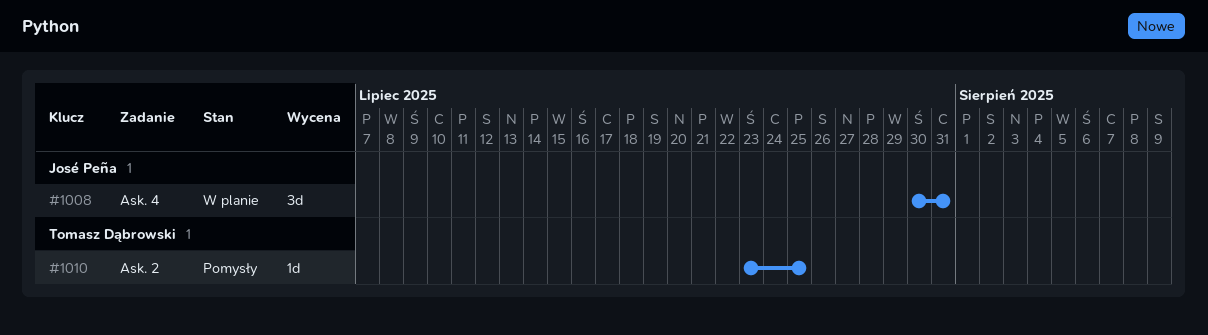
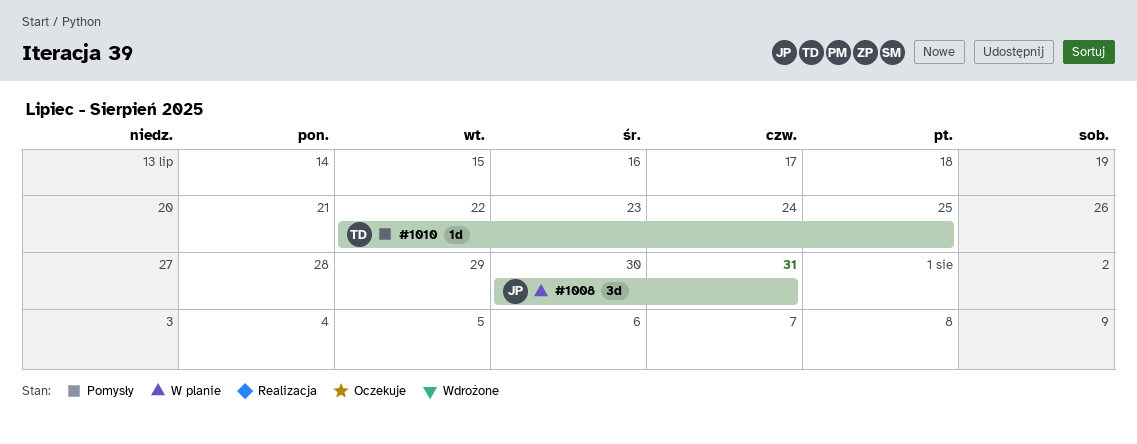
#1010, start: Jul 23 -> Jul 22

